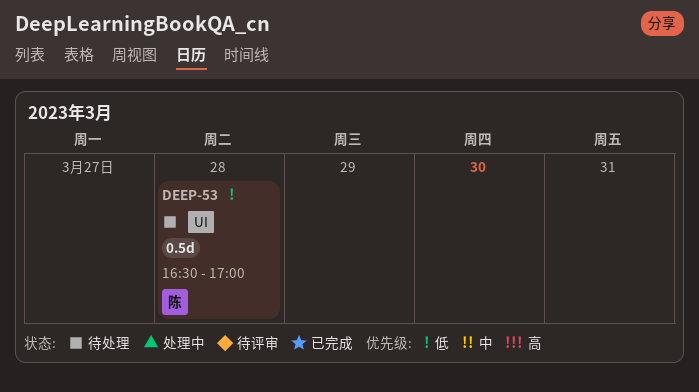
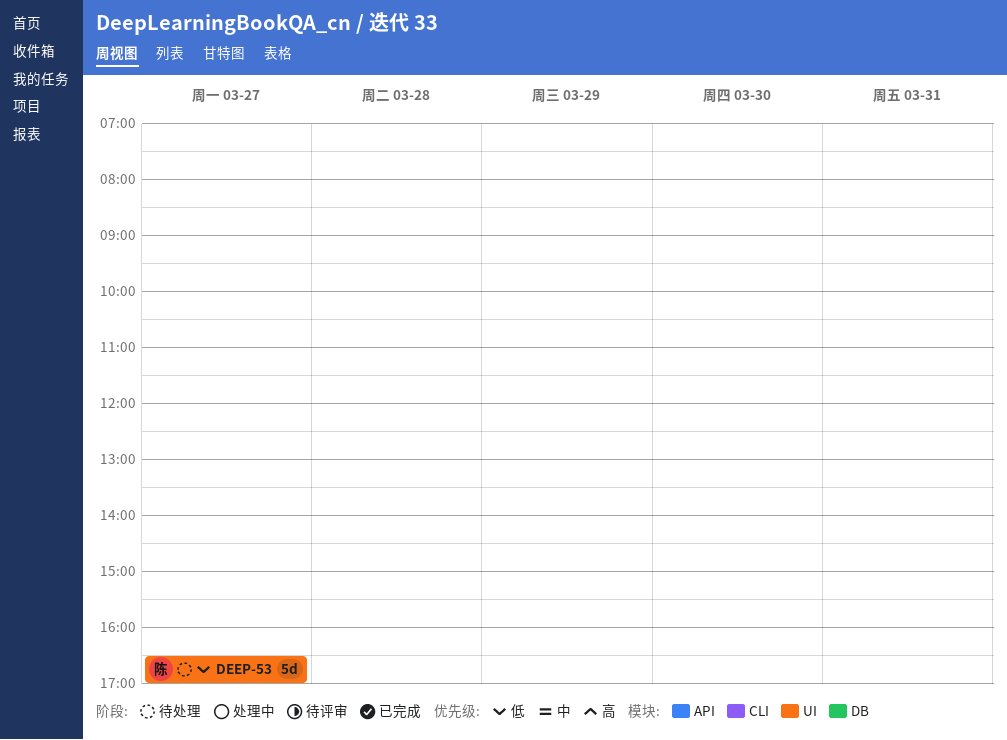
DEEP-53, estimate: 0.5d -> 5d
DEEP-53, day: Mar 28 -> Mar 27

